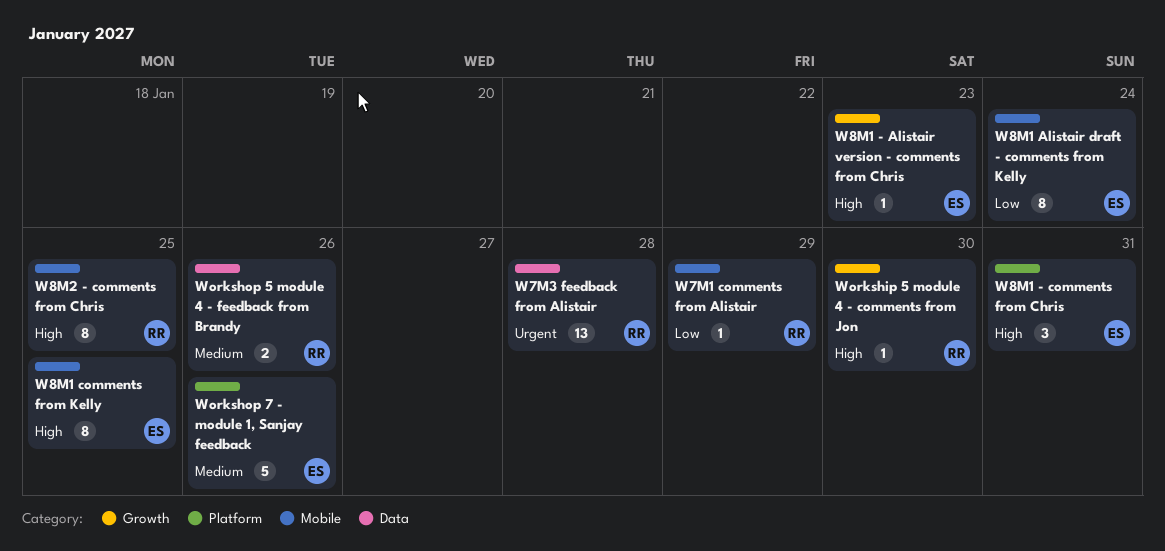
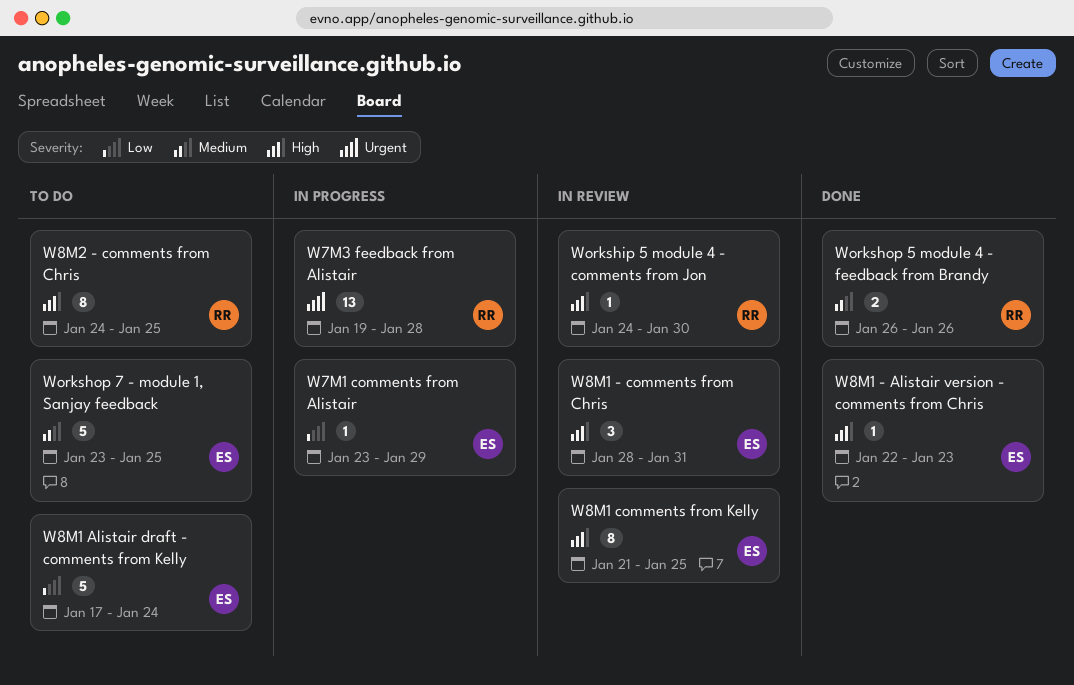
W7M1 comments from Alistair, owner: RR -> ES
W8M1 Alistair draft - comments from Kelly, estimate: 8 -> 5
Workshop 7 - module 1, Sanjay feedback, due: Jan 26 -> Jan 25

